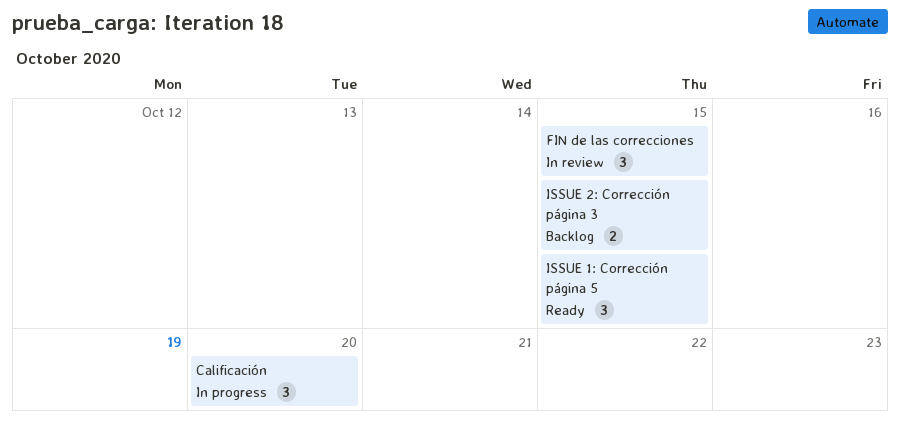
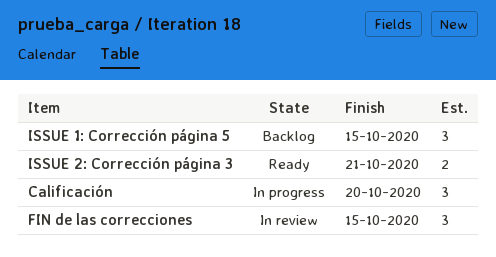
ISSUE 1: Corrección página 5, status: Ready -> Backlog
ISSUE 2: Corrección página 3, status: Backlog -> Ready
ISSUE 2: Corrección página 3, due: Oct 15 -> Oct 21

